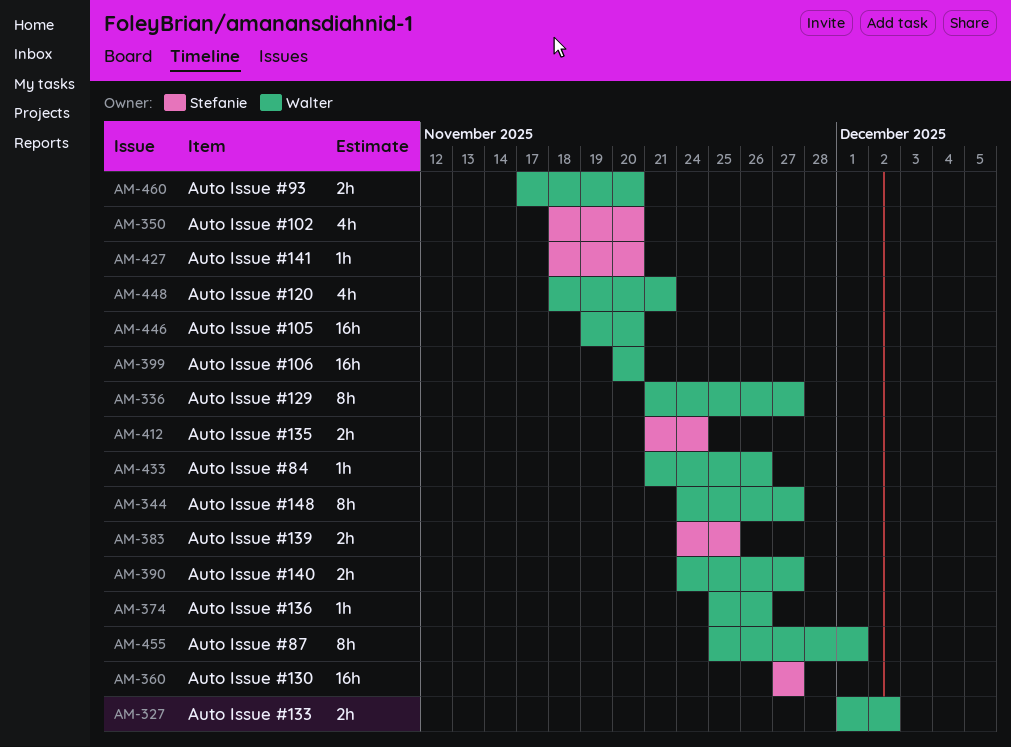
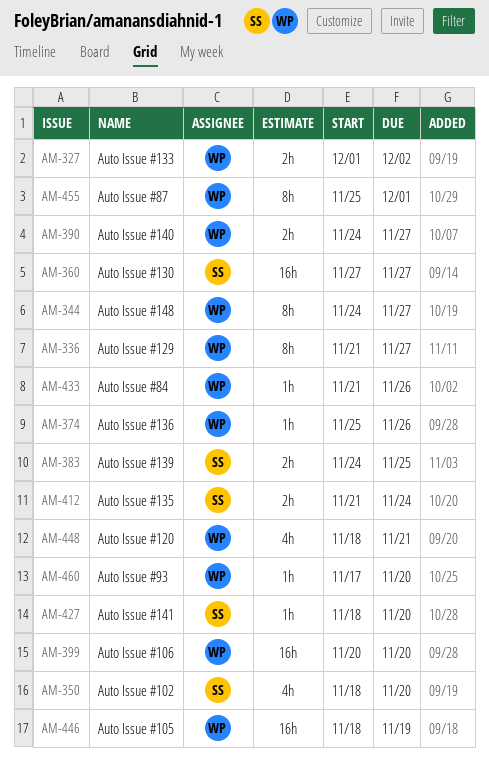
AM-446, start: Nov 19 -> Nov 18
AM-446, due: Nov 20 -> Nov 19
AM-460, estimate: 2h -> 1h

